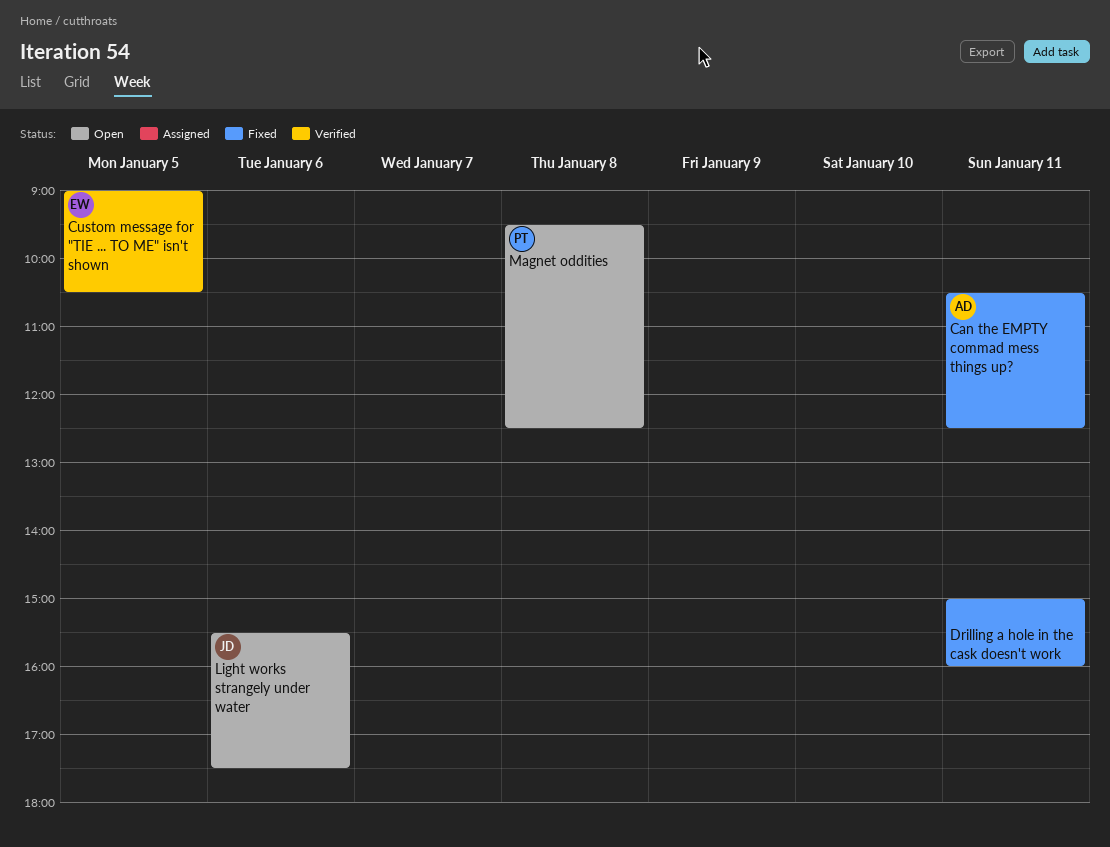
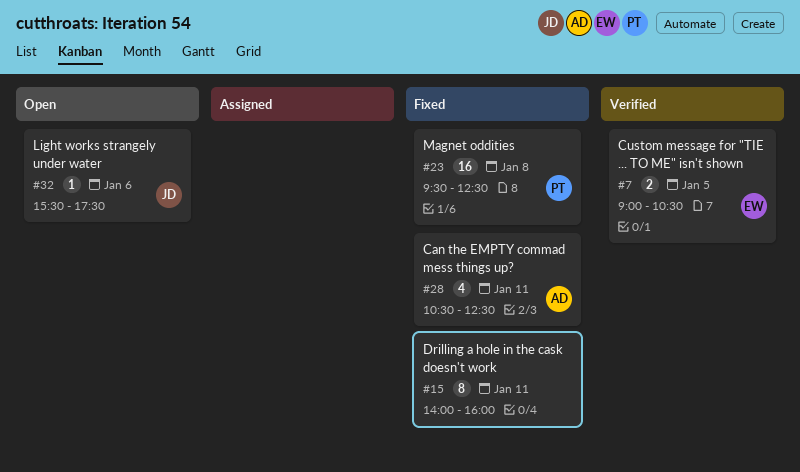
Drilling a hole in the cask doesn't work, begins: 15:00 -> 14:00
Magnet oddities, status: Open -> Fixed

